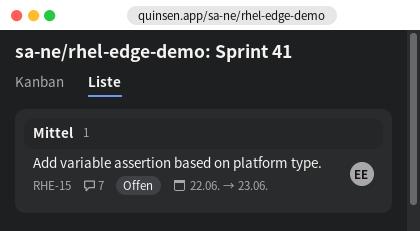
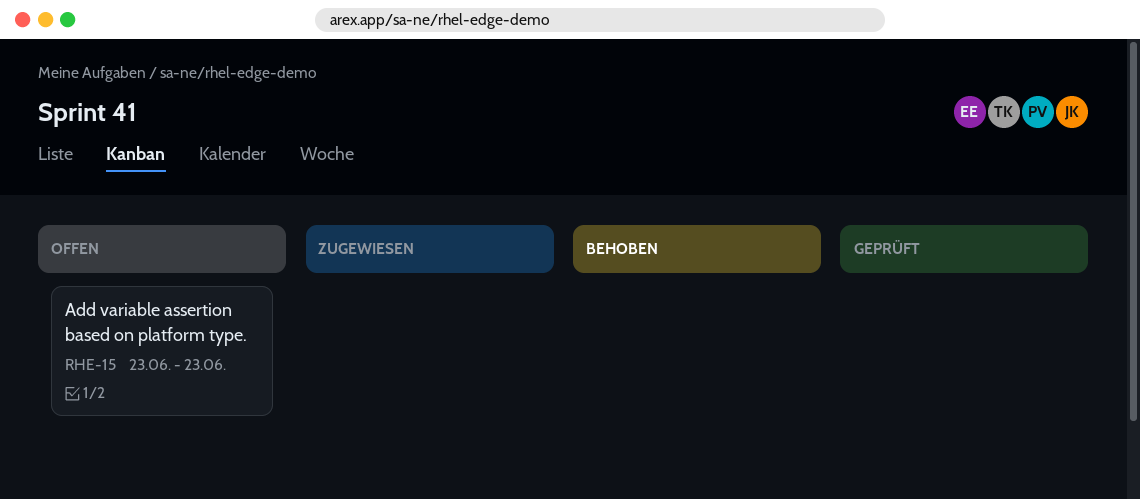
RHE-15, start: Jun 22 -> Jun 23

